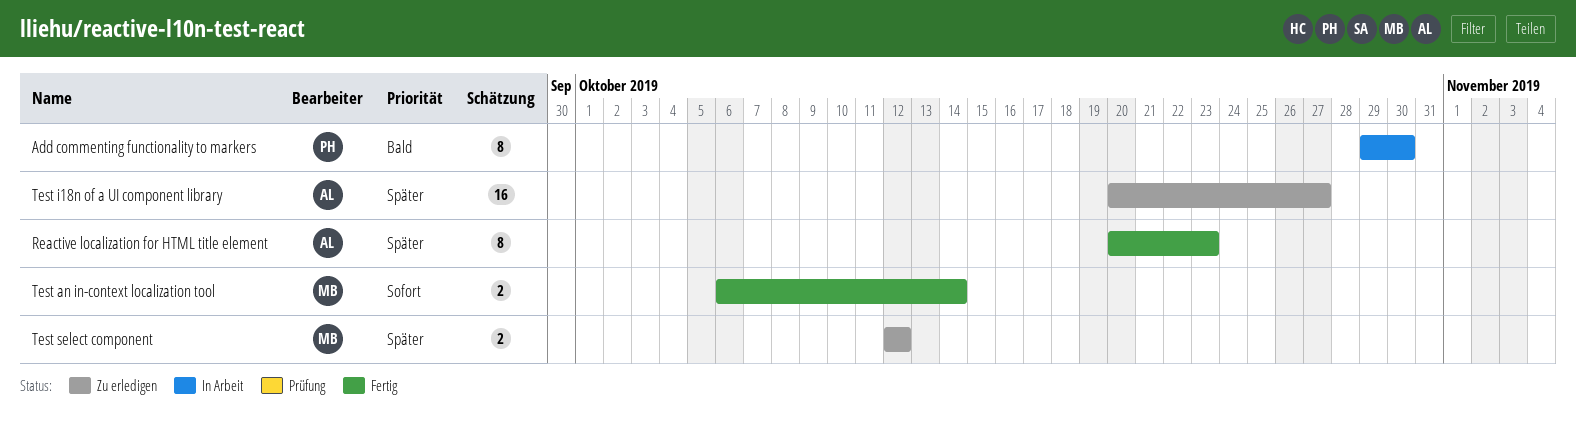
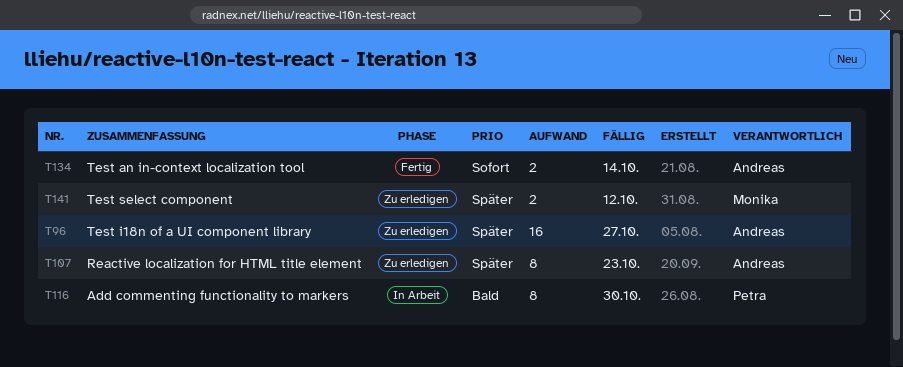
Reactive localization for HTML title element, status: Fertig -> Zu erledigen
Test an in-context localization tool, owner: Monika -> Andreas

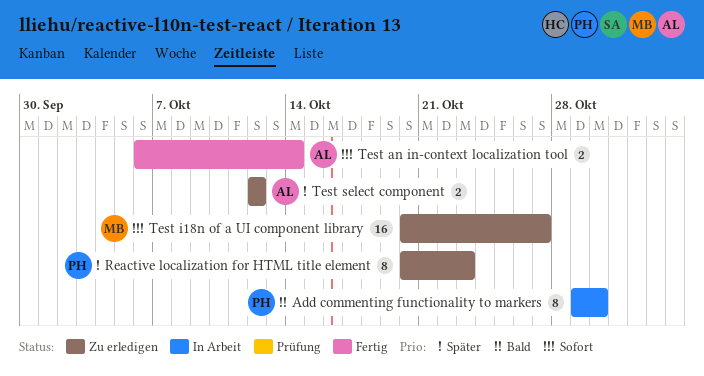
Reactive localization for HTML title element, owner: Andreas -> Petra
Test i18n of a UI component library, owner: Andreas -> Monika
Test i18n of a UI component library, priority: Später -> Sofort
Test select component, owner: Monika -> Andreas

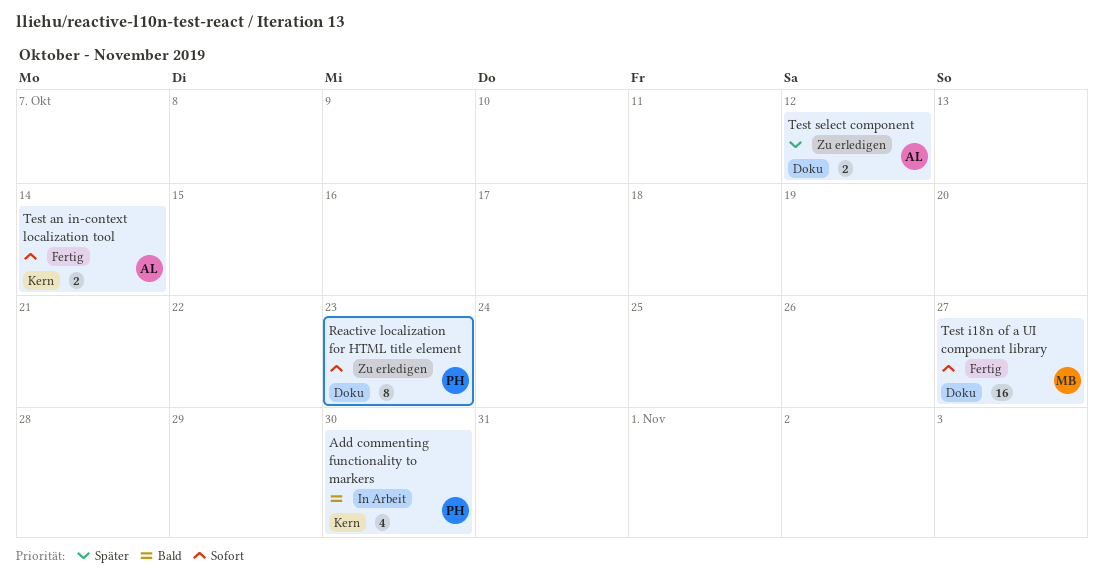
Add commenting functionality to markers, estimate: 8 -> 4
Reactive localization for HTML title element, priority: Später -> Sofort
Test i18n of a UI component library, status: Zu erledigen -> Fertig

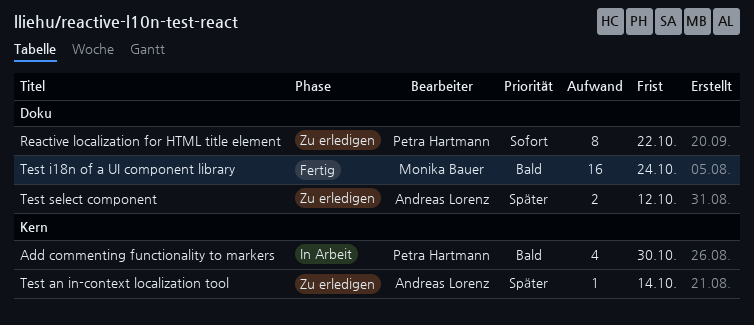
Reactive localization for HTML title element, due: Oct 23 -> Oct 22
Test an in-context localization tool, status: Fertig -> Zu erledigen
Test an in-context localization tool, priority: Sofort -> Später
Test an in-context localization tool, estimate: 2 -> 1
Test i18n of a UI component library, priority: Sofort -> Bald
Test i18n of a UI component library, due: Oct 27 -> Oct 24

